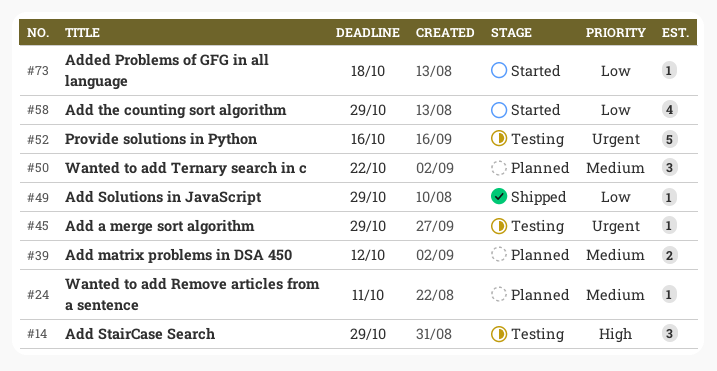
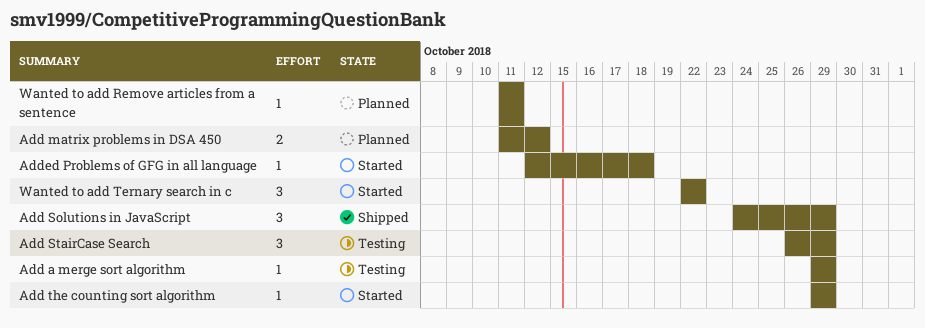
Add Solutions in JavaScript, estimate: 1 -> 3
Add the counting sort algorithm, estimate: 4 -> 1
Provide solutions in Python: present -> none
Wanted to add Ternary search in c, status: Planned -> Started

